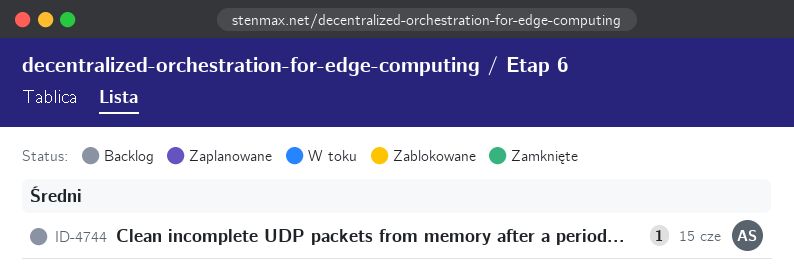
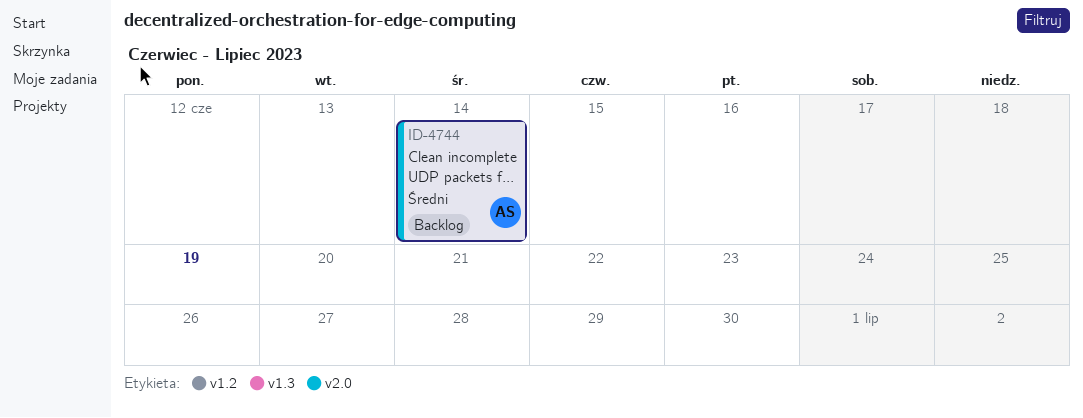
ID-4744, due: Jun 15 -> Jun 14

